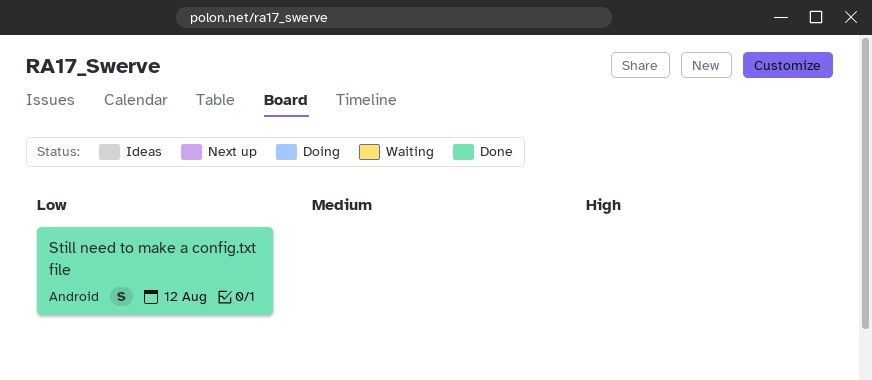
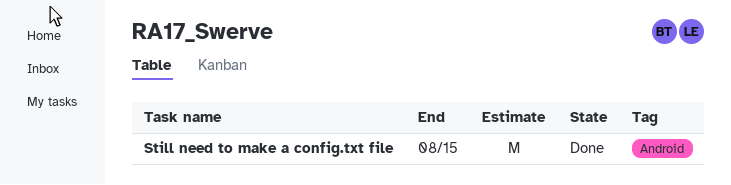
Still need to make a config.txt file, estimate: S -> M
Still need to make a config.txt file, due: Aug 12 -> Aug 15

